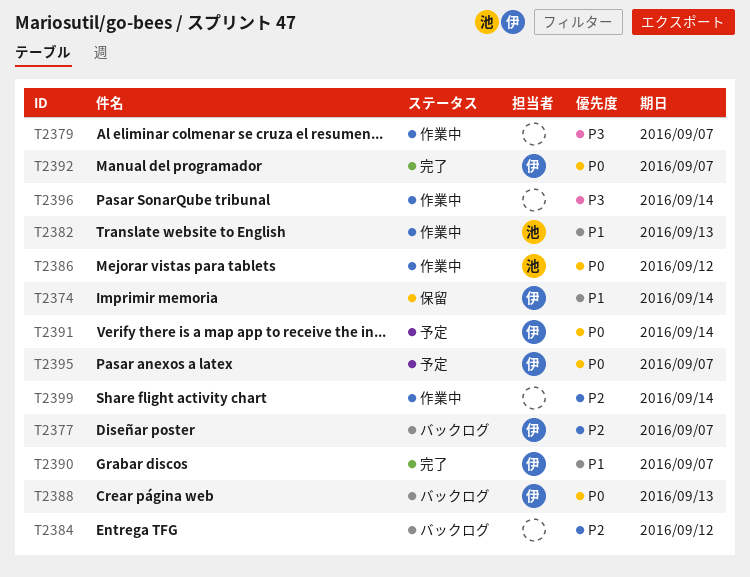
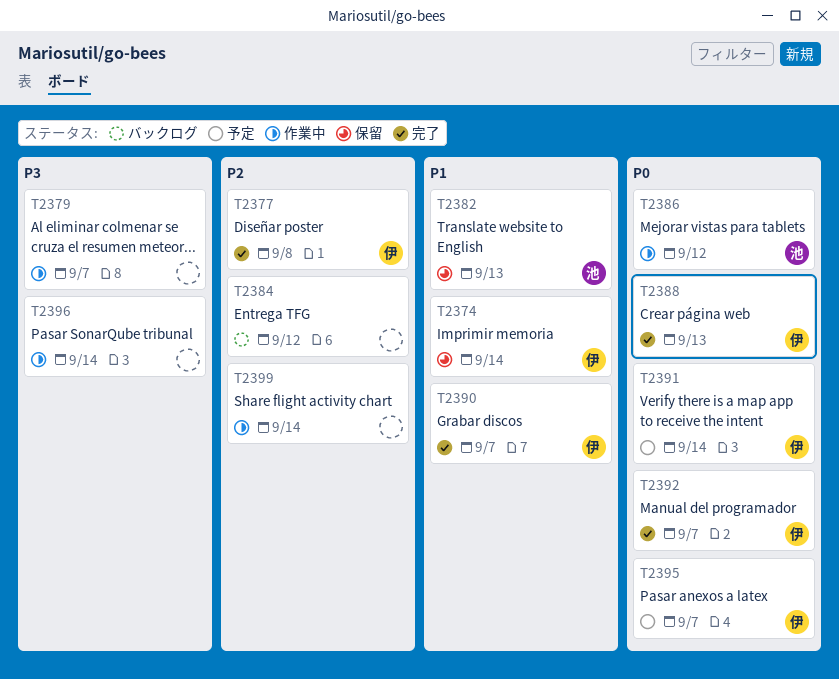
T2377, status: バックログ -> 完了
T2377, due: Sep 7 -> Sep 8
T2382, status: 作業中 -> 保留
T2388, status: バックログ -> 完了

